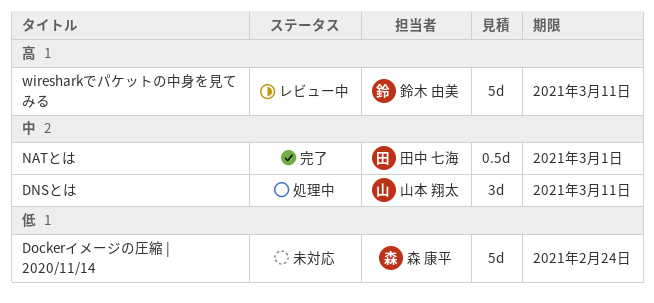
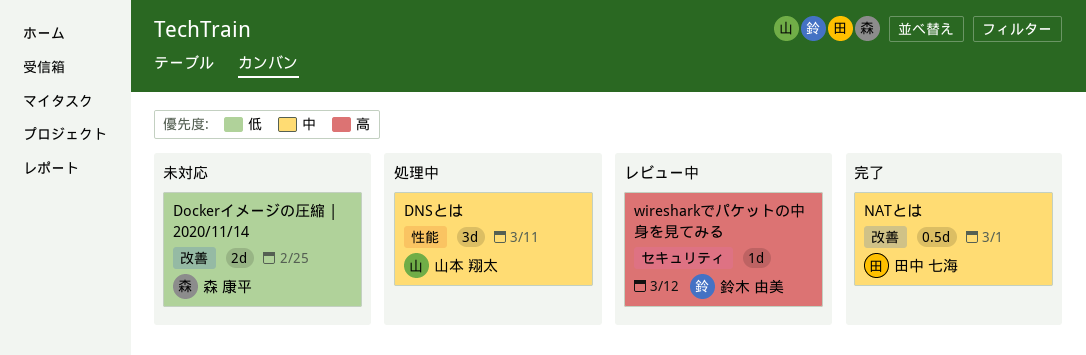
Dockerイメージの圧縮 | 2020/11/14, estimate: 5d -> 2d
Dockerイメージの圧縮 | 2020/11/14, due: Feb 24 -> Feb 25
wiresharkでパケットの中身を見てみる, estimate: 5d -> 1d
wiresharkでパケットの中身を見てみる, due: Mar 11 -> Mar 12

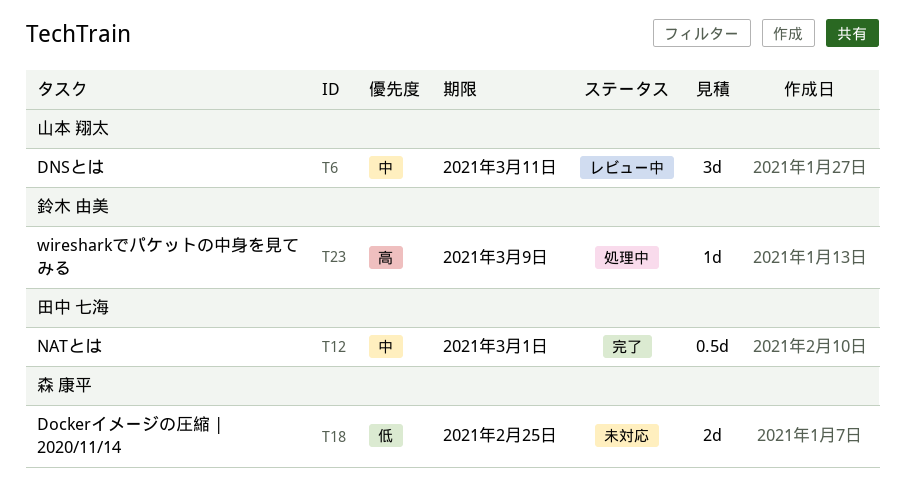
DNSとは, status: 処理中 -> レビュー中
wiresharkでパケットの中身を見てみる, status: レビュー中 -> 処理中
wiresharkでパケットの中身を見てみる, due: Mar 12 -> Mar 9

